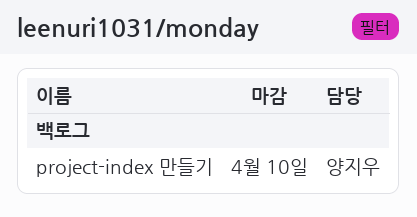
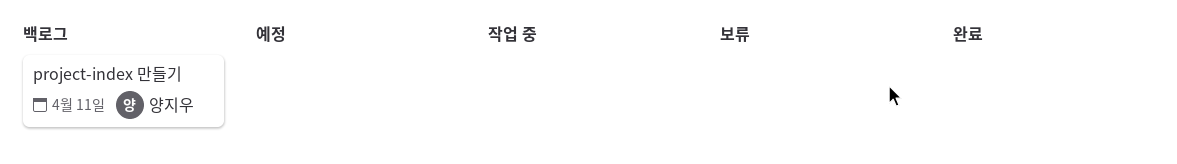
project-index 만들기, due: Apr 10 -> Apr 11

